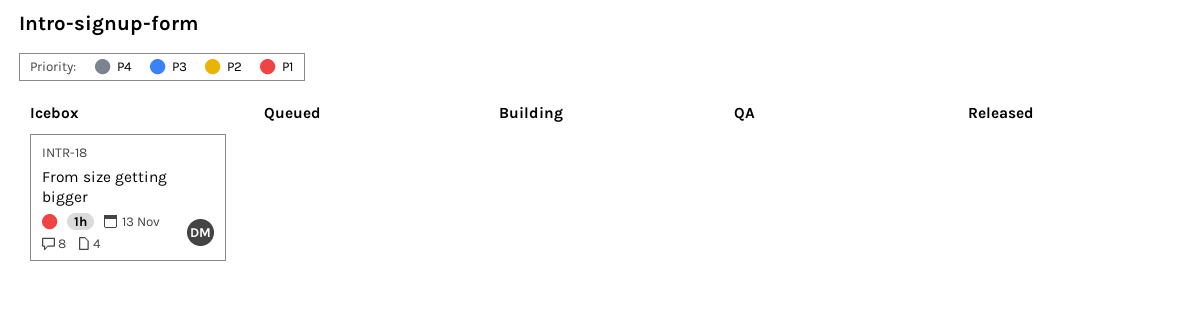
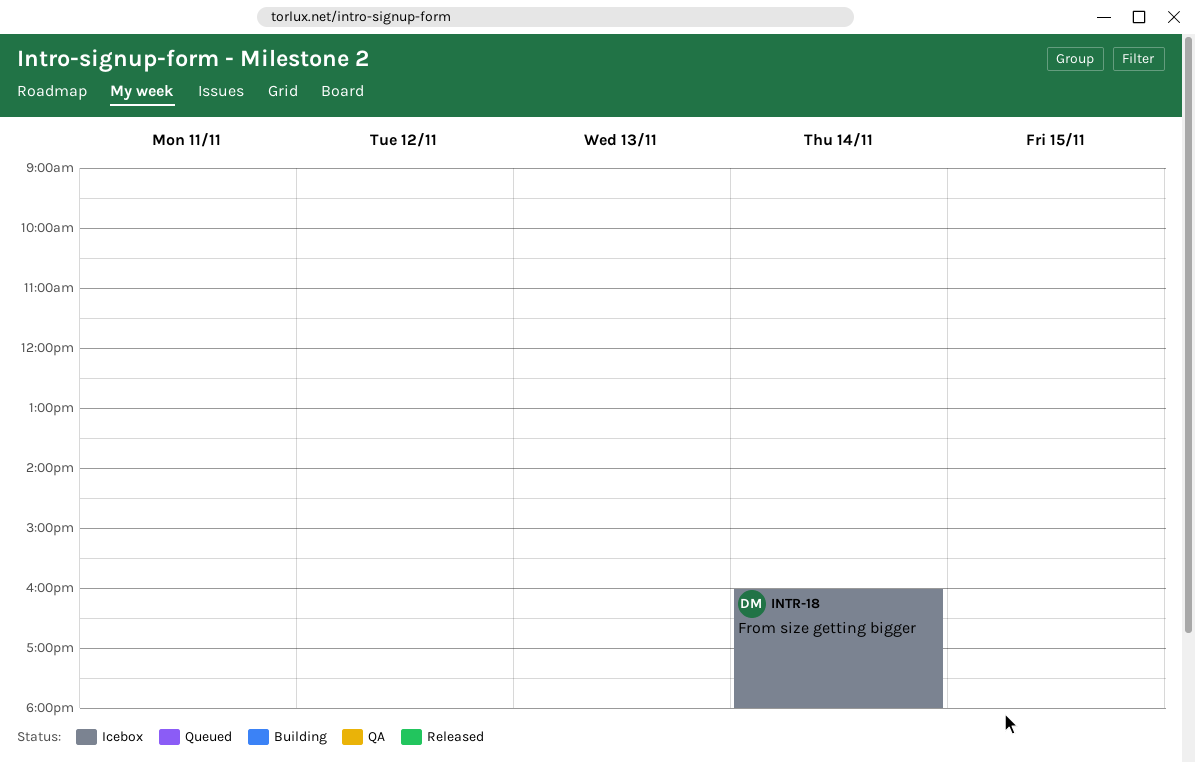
INTR-18, day: Nov 13 -> Nov 14

